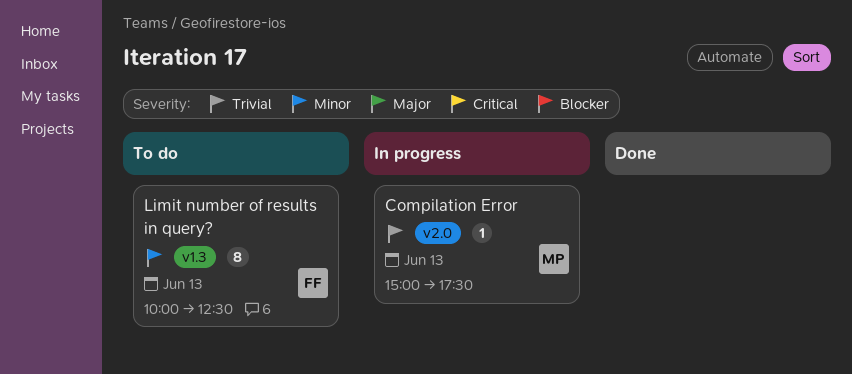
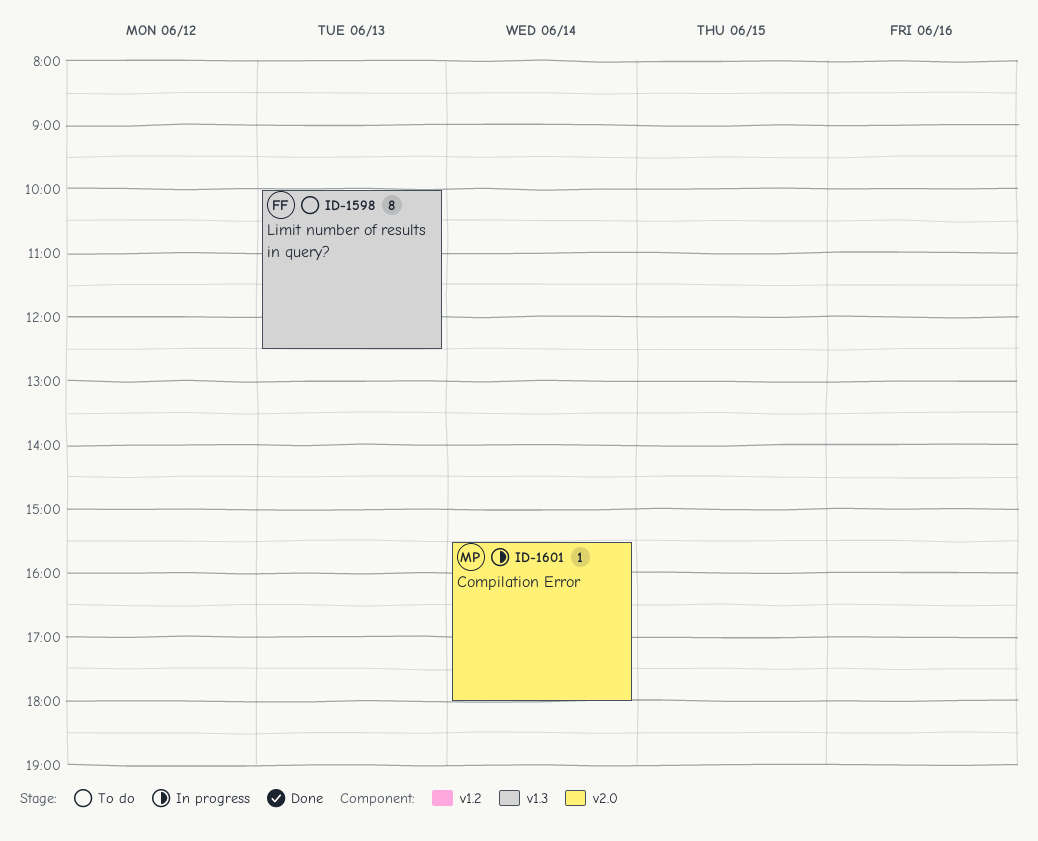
Compilation Error, day: Jun 13 -> Jun 14
Compilation Error, begins: 15:00 -> 15:30
Compilation Error, ends: 17:30 -> 18:00

